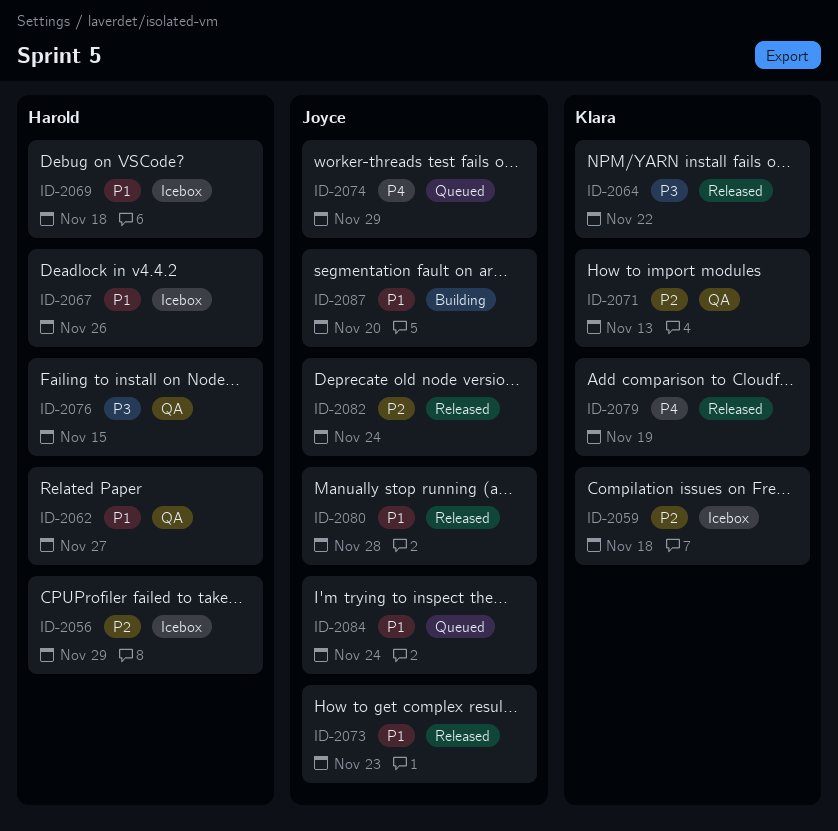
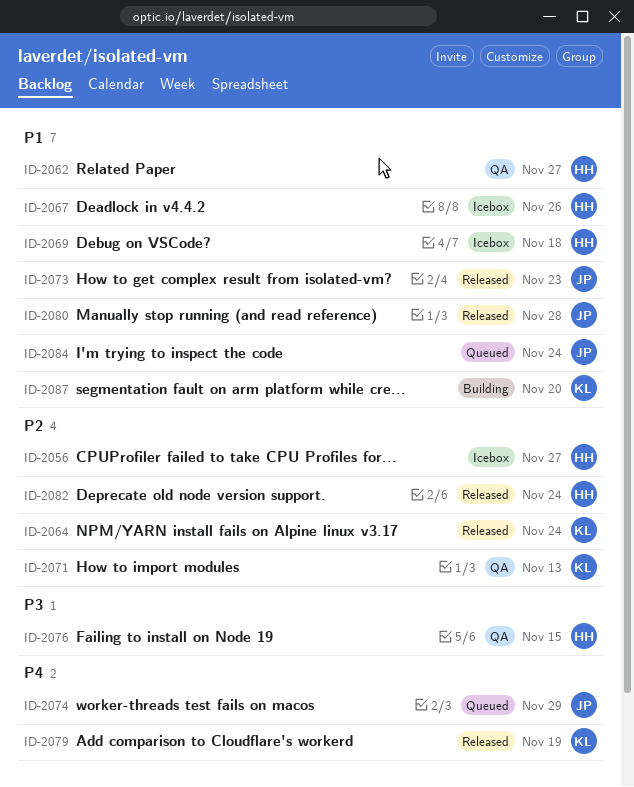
ID-2056, due: Nov 29 -> Nov 27
ID-2059: present -> none
ID-2064, priority: P3 -> P2
ID-2064, due: Nov 22 -> Nov 24
ID-2082, owner: Joyce -> Harold
ID-2087, owner: Joyce -> Klara

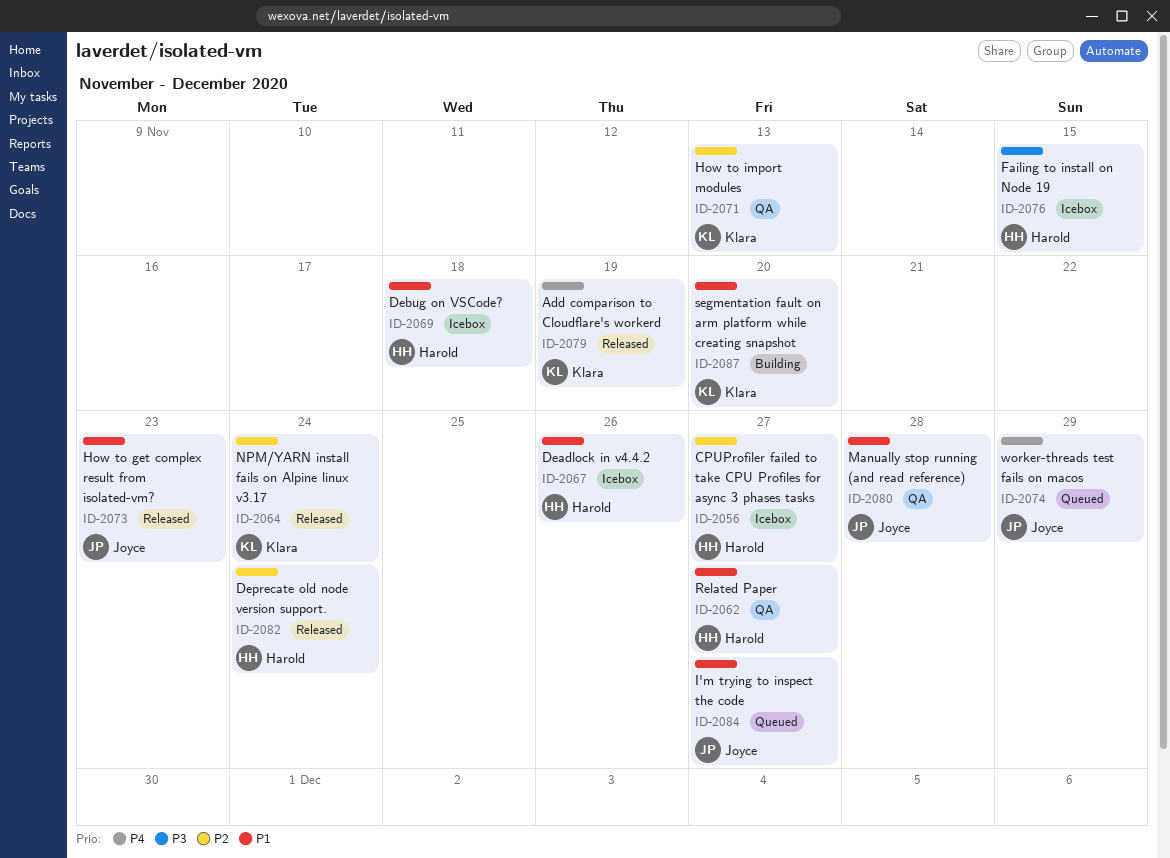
ID-2076, status: QA -> Icebox
ID-2080, status: Released -> QA
ID-2084, due: Nov 24 -> Nov 27

